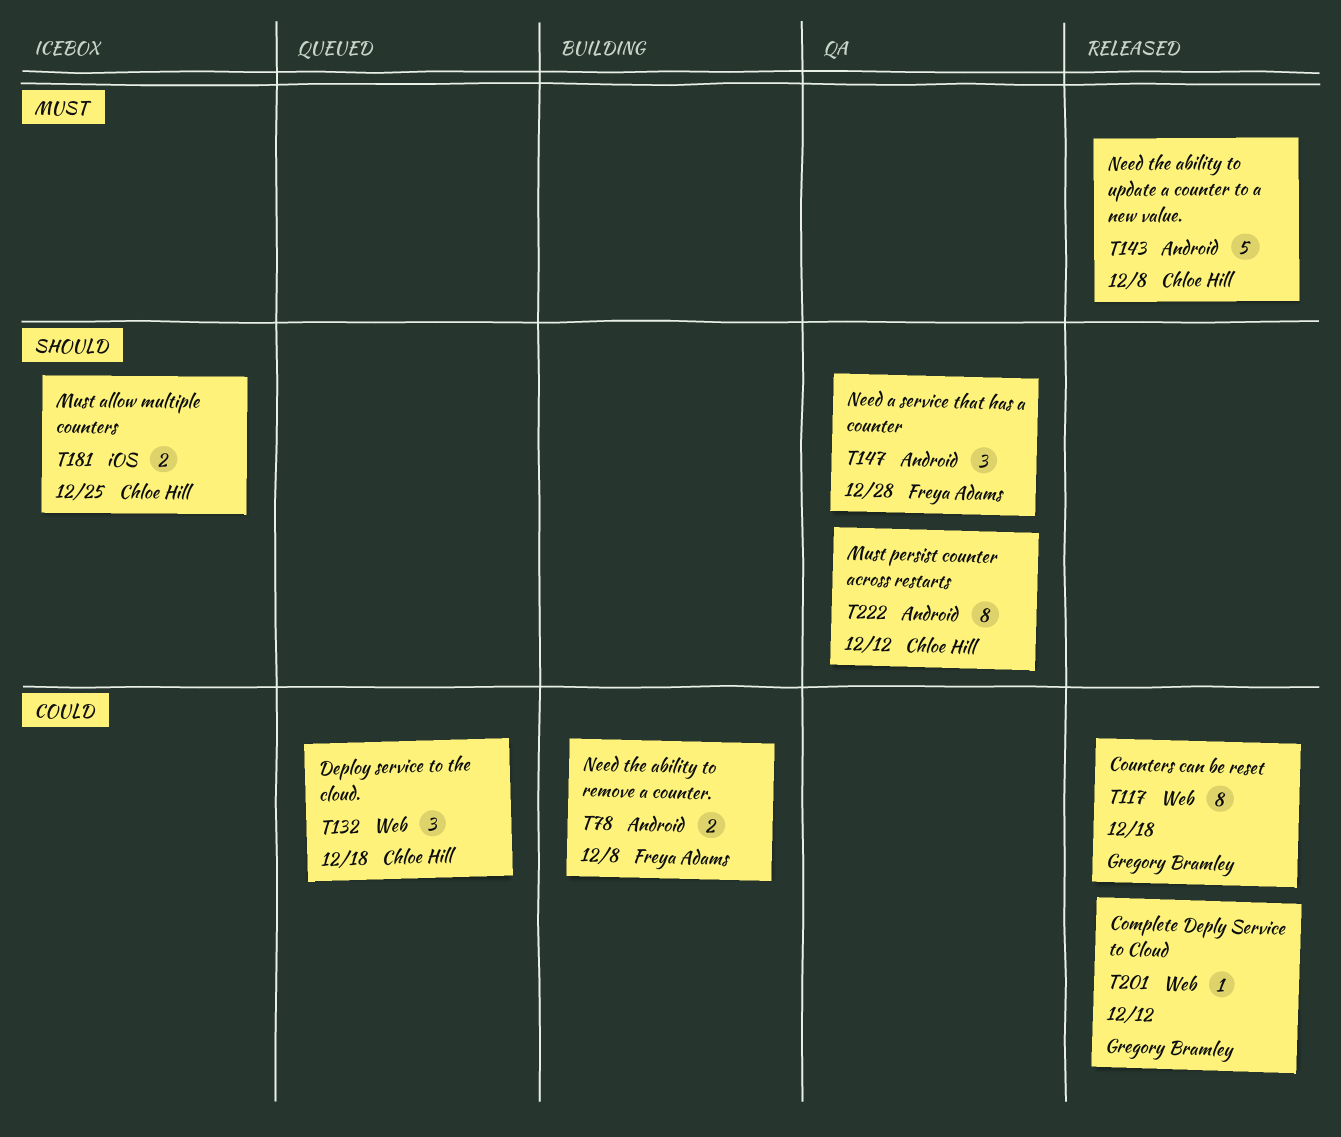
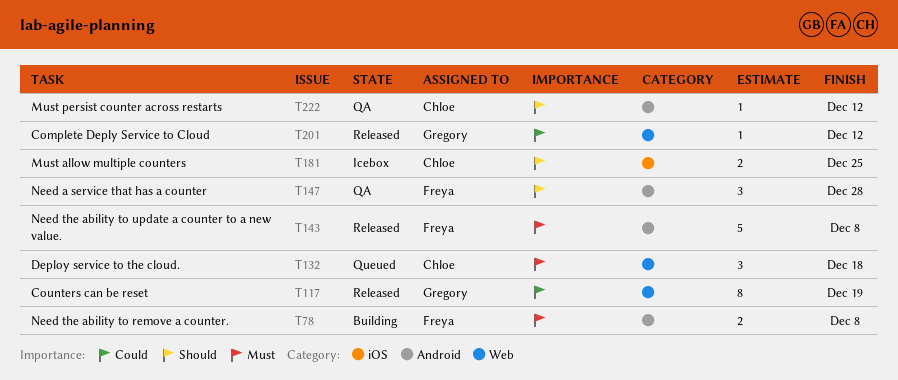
T78, priority: Could -> Must
T117, due: Dec 18 -> Dec 19
T132, priority: Could -> Must
T143, owner: Chloe Hill -> Freya Adams
T222, estimate: 8 -> 1

